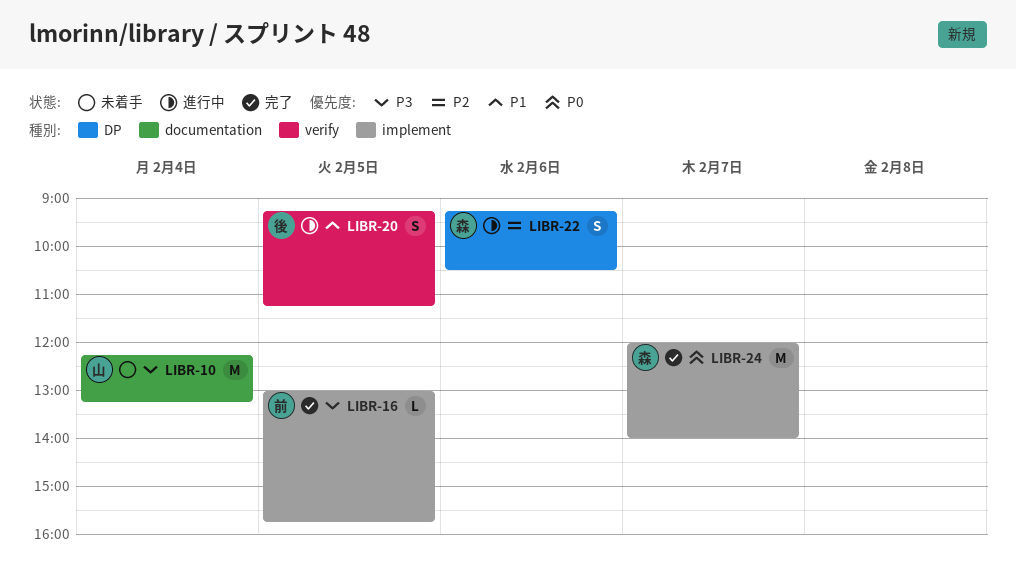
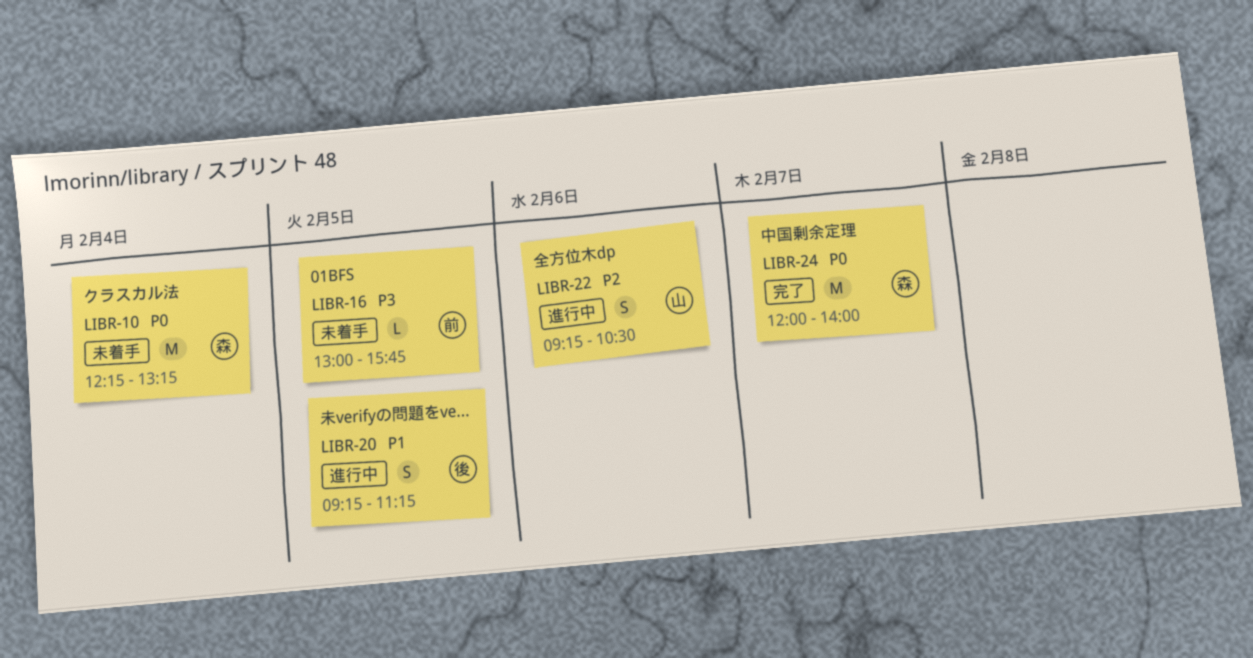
LIBR-10, owner: 山 -> 森
LIBR-10, priority: P3 -> P0
LIBR-16, status: 完了 -> 未着手
LIBR-22, owner: 森 -> 山

